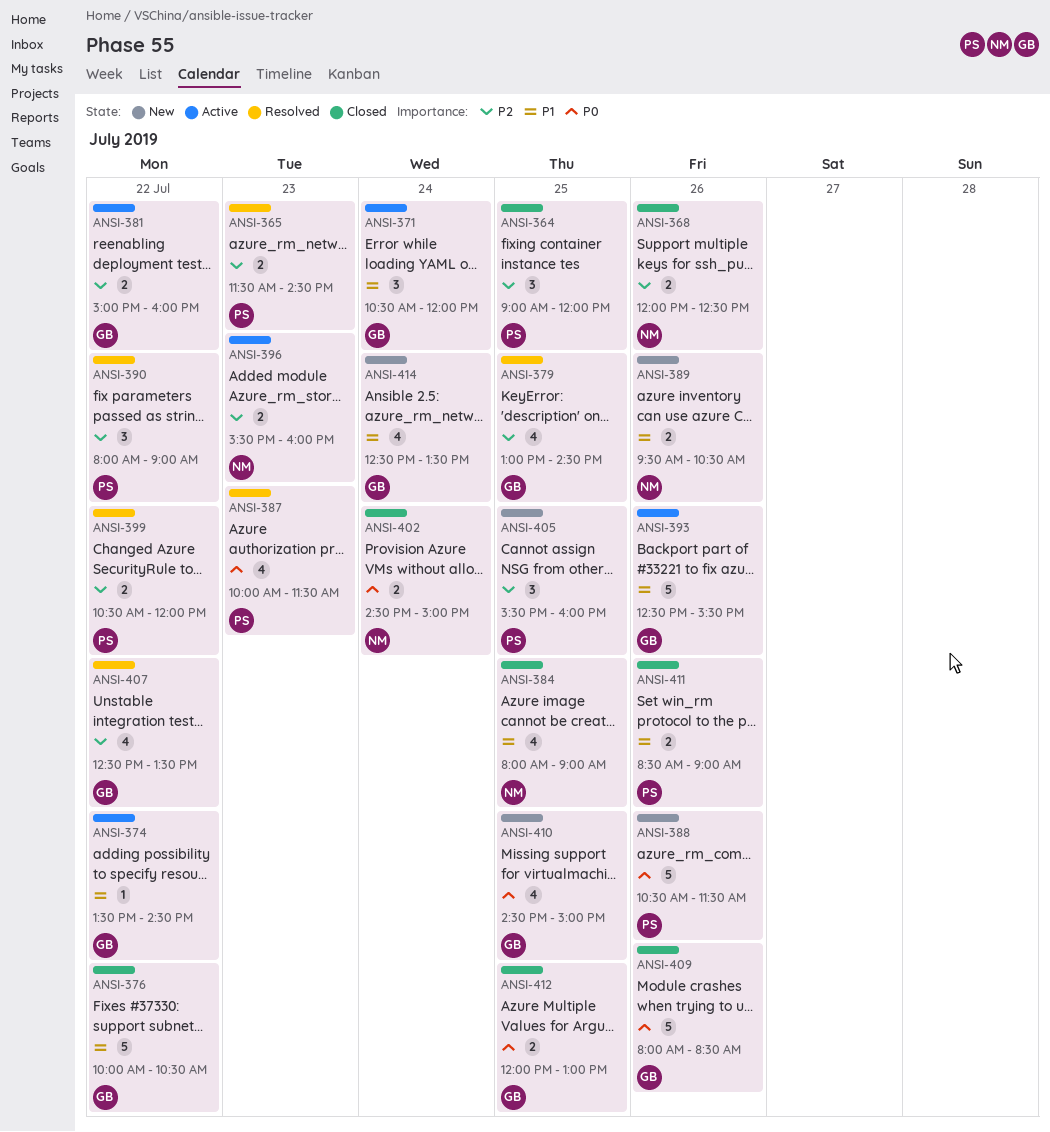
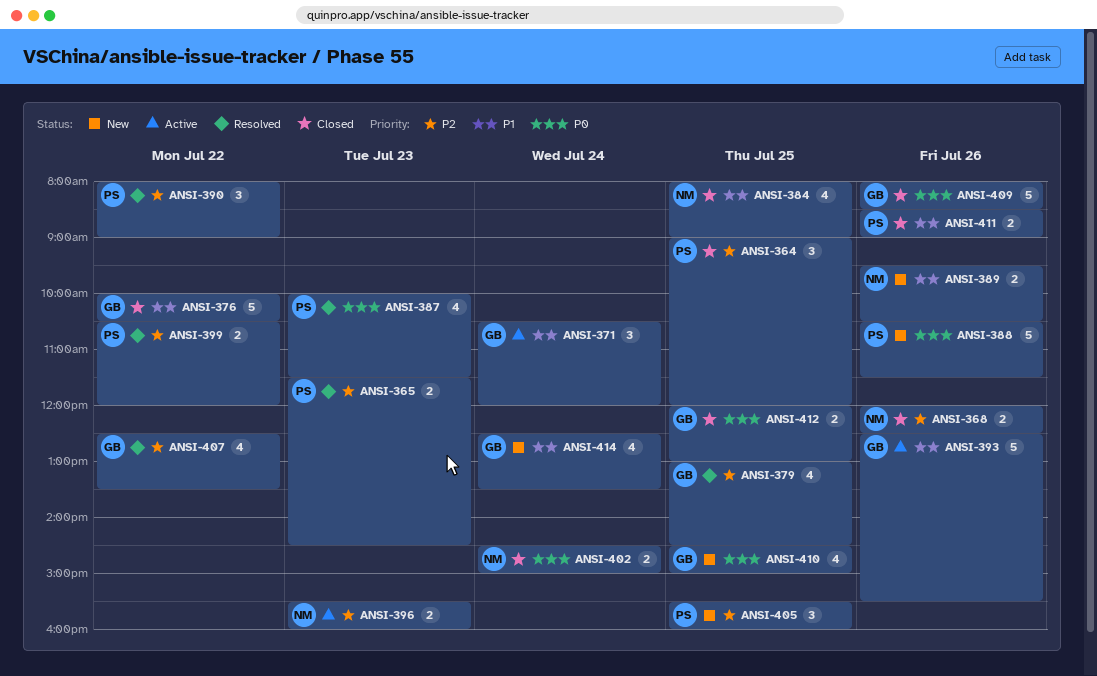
ANSI-374: present -> none
ANSI-381: present -> none

